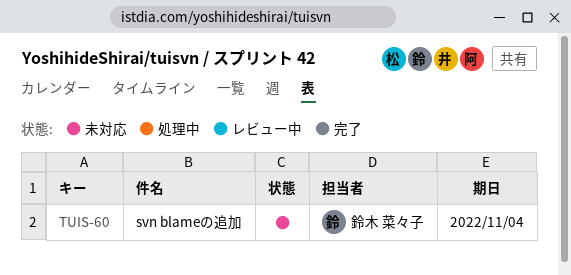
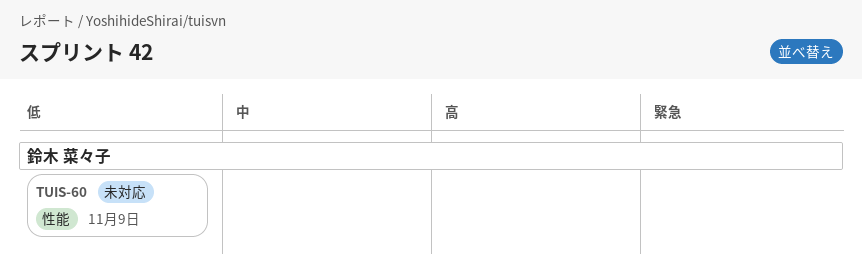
TUIS-60, due: Nov 4 -> Nov 9

